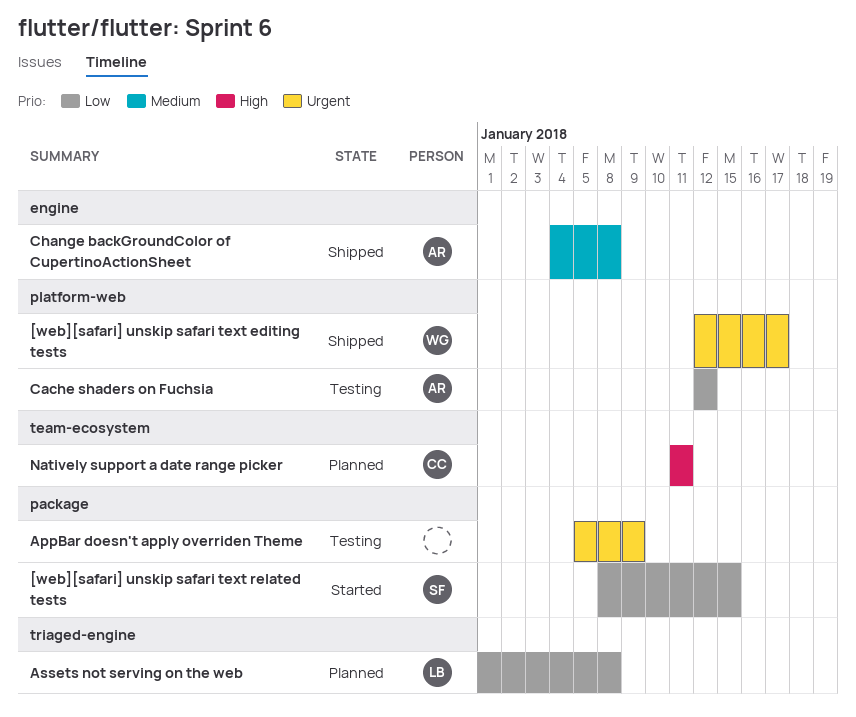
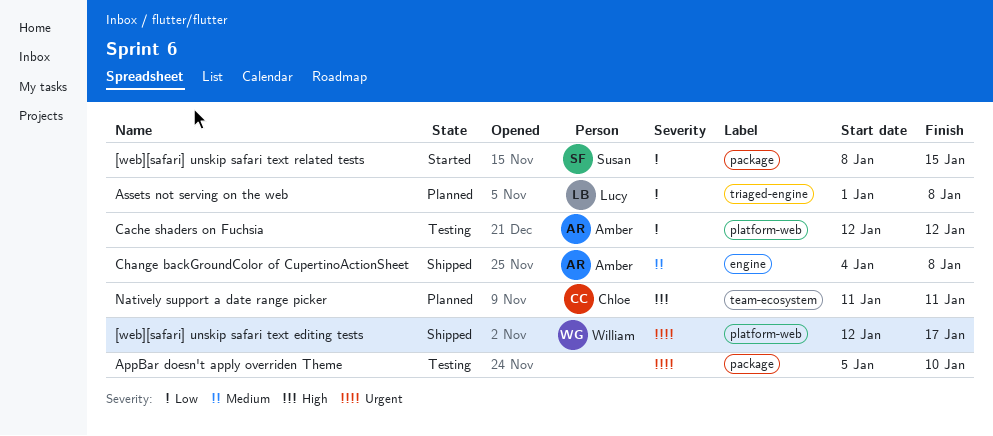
AppBar doesn't apply overriden Theme, due: Jan 9 -> Jan 10

